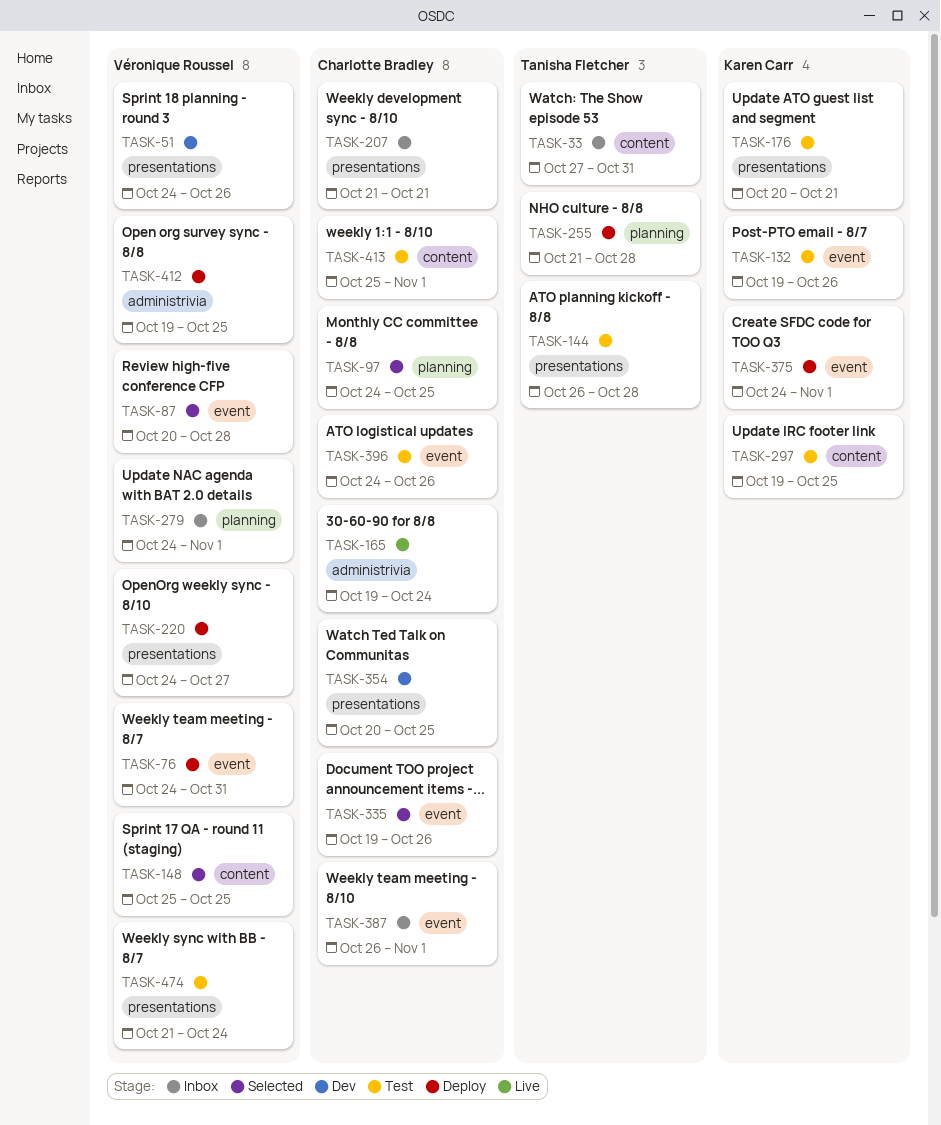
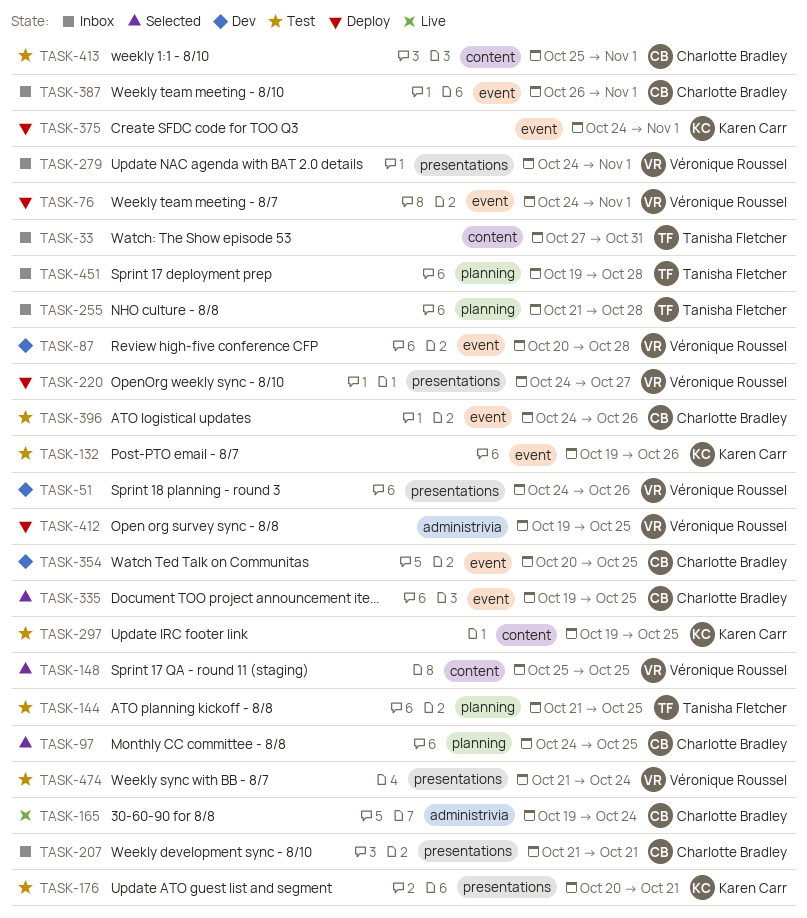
TASK-76, due: Oct 31 -> Nov 1
TASK-87, status: Selected -> Dev
TASK-144, label: presentations -> planning
TASK-144, start: Oct 26 -> Oct 21
TASK-144, due: Oct 28 -> Oct 25
TASK-255, status: Deploy -> Inbox
TASK-279, label: planning -> presentations
TASK-335, due: Oct 26 -> Oct 25
TASK-354, label: presentations -> event
TASK-451: none -> present

